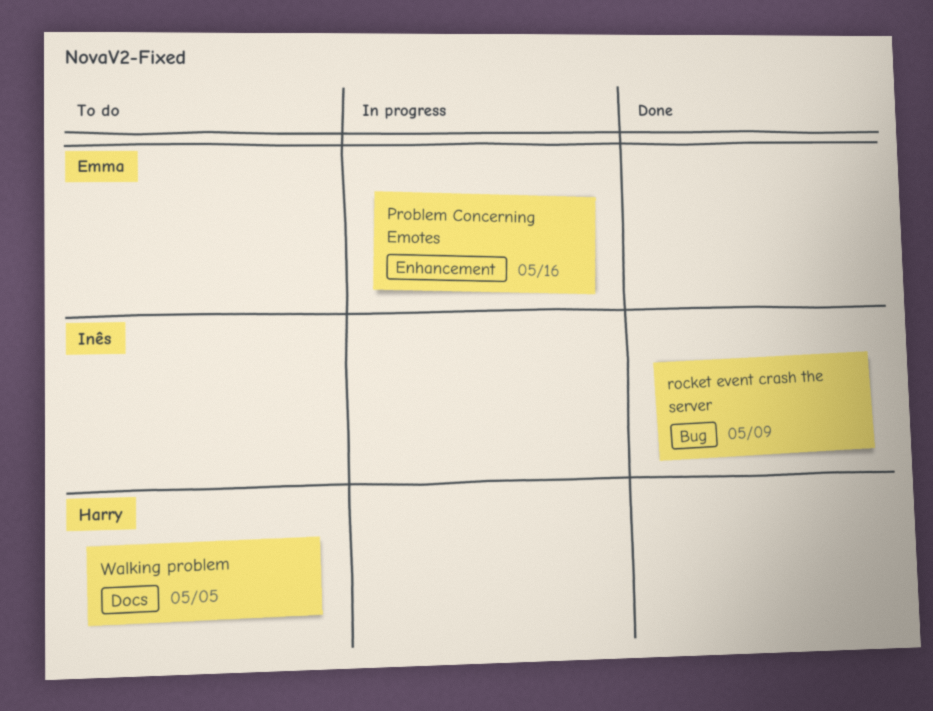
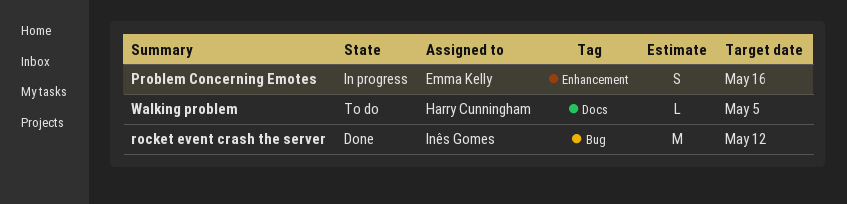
rocket event crash the server, due: May 9 -> May 12

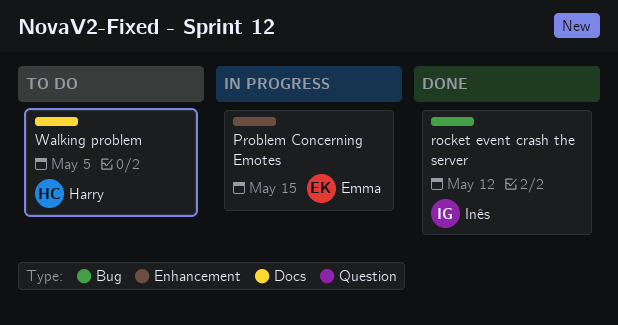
Problem Concerning Emotes, due: May 16 -> May 15

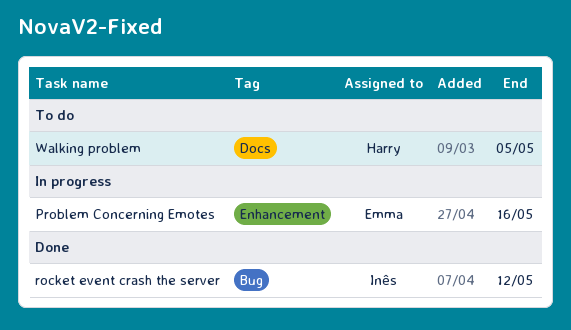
Problem Concerning Emotes, due: May 15 -> May 16

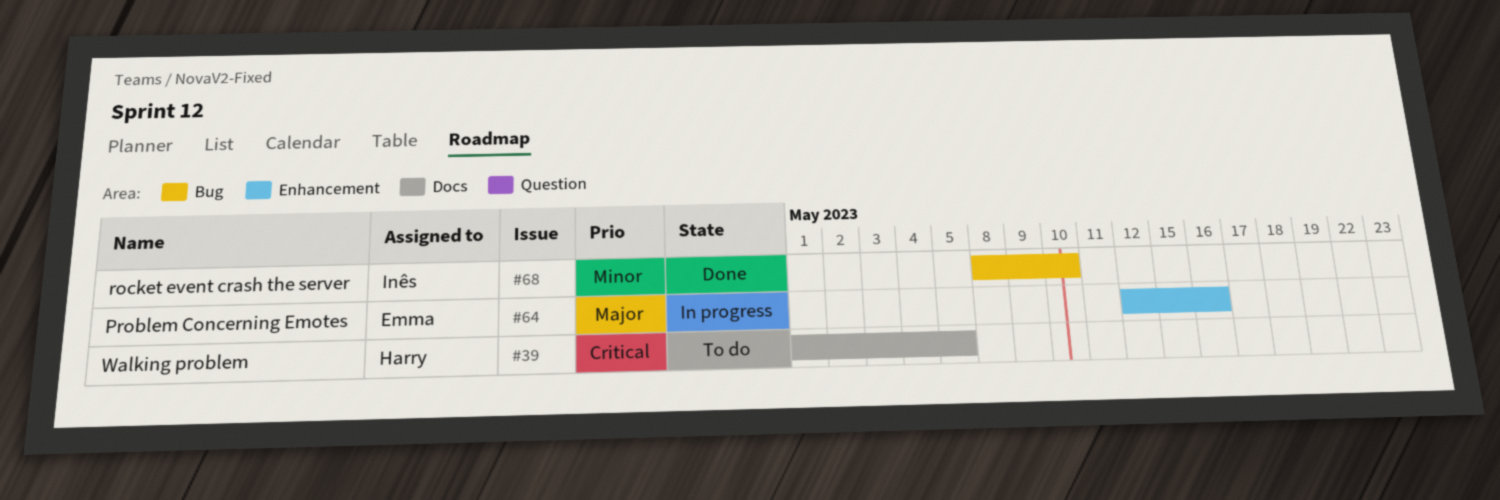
rocket event crash the server, due: May 12 -> May 10

